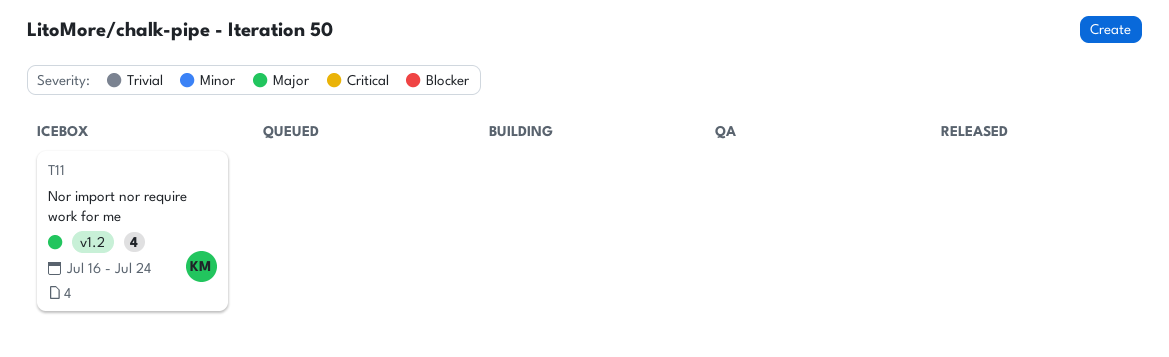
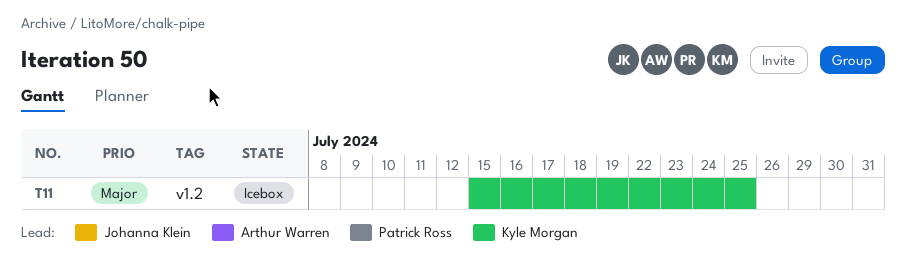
T11, start: Jul 16 -> Jul 15
T11, due: Jul 24 -> Jul 25

